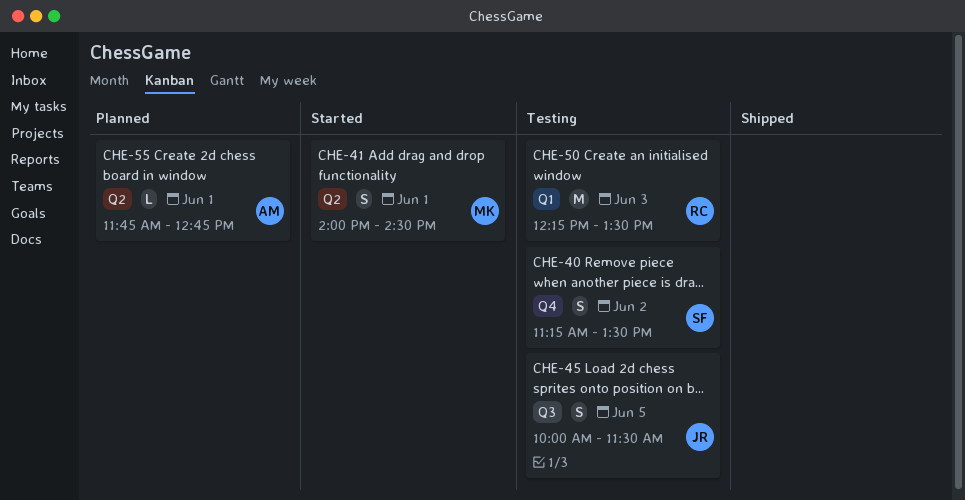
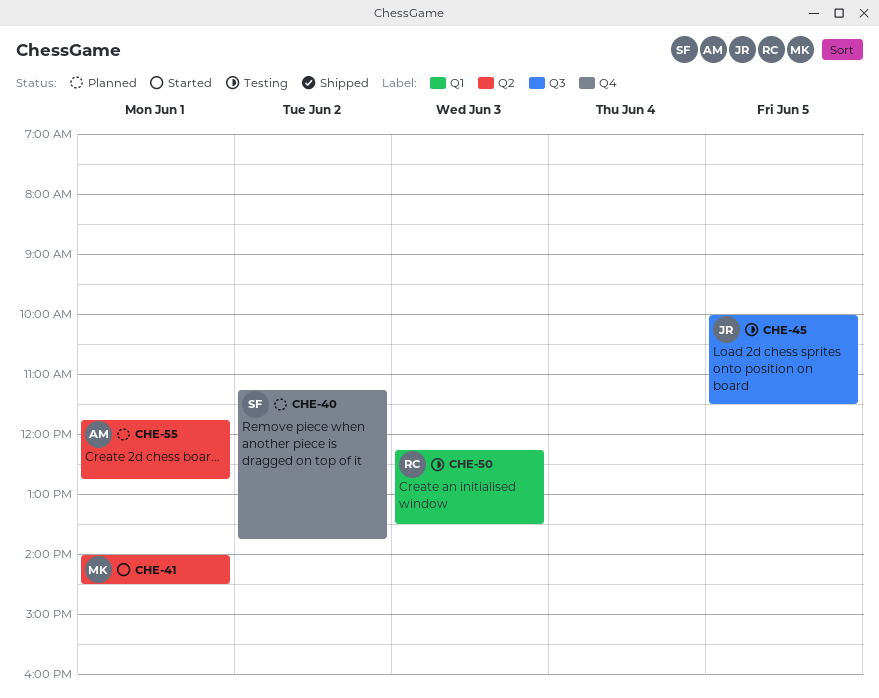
CHE-40, status: Testing -> Planned
CHE-40, ends: 13:30 -> 13:45

